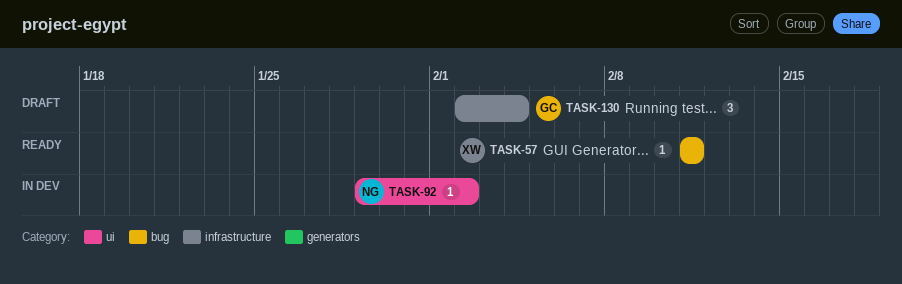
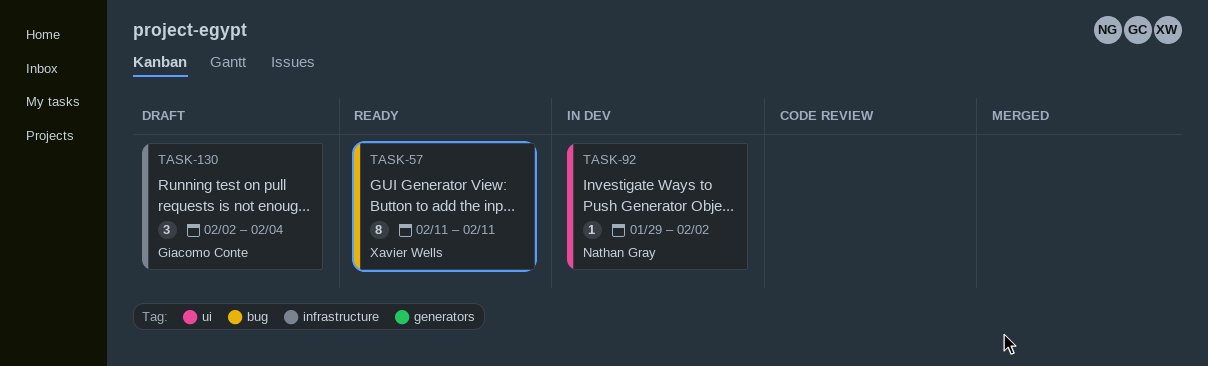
TASK-57, estimate: 1 -> 8

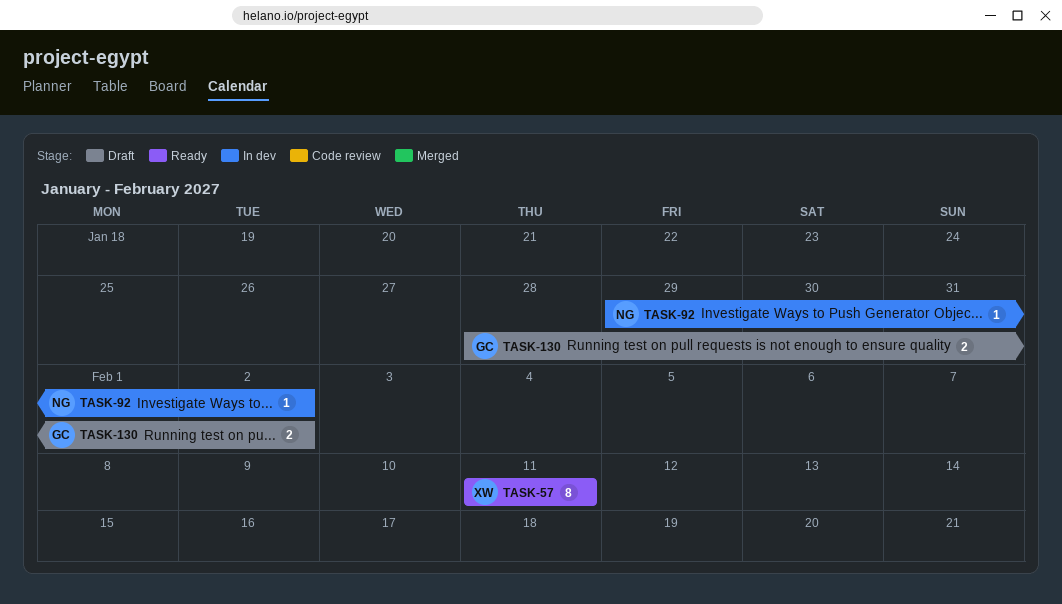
TASK-130, estimate: 3 -> 2
TASK-130, start: Feb 2 -> Jan 28
TASK-130, due: Feb 4 -> Feb 2

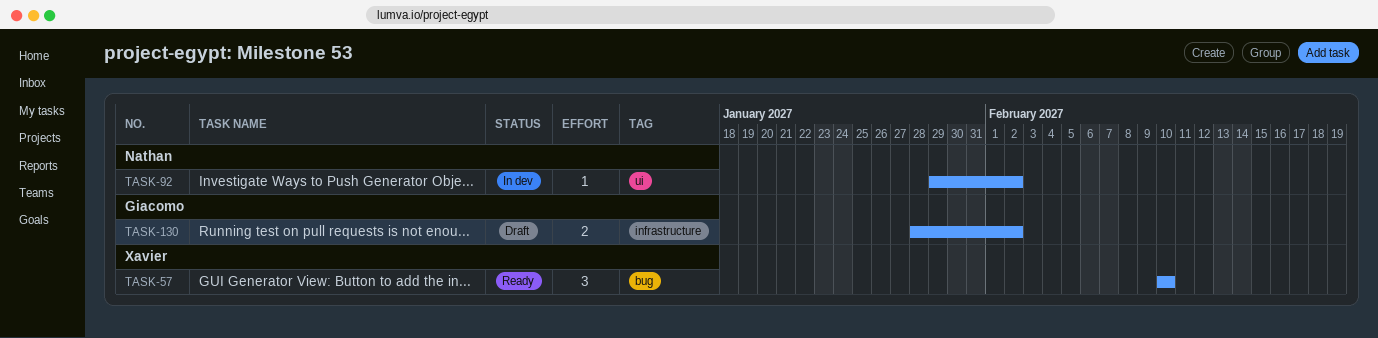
TASK-57, estimate: 8 -> 3
TASK-57, start: Feb 11 -> Feb 10
TASK-57, due: Feb 11 -> Feb 10

